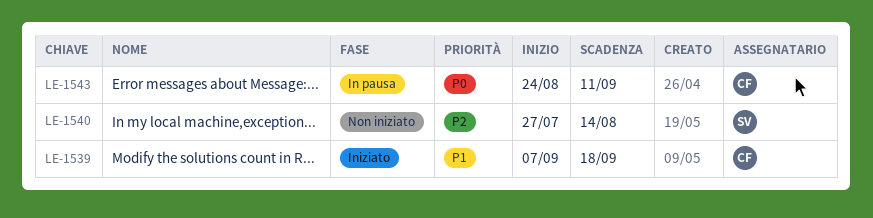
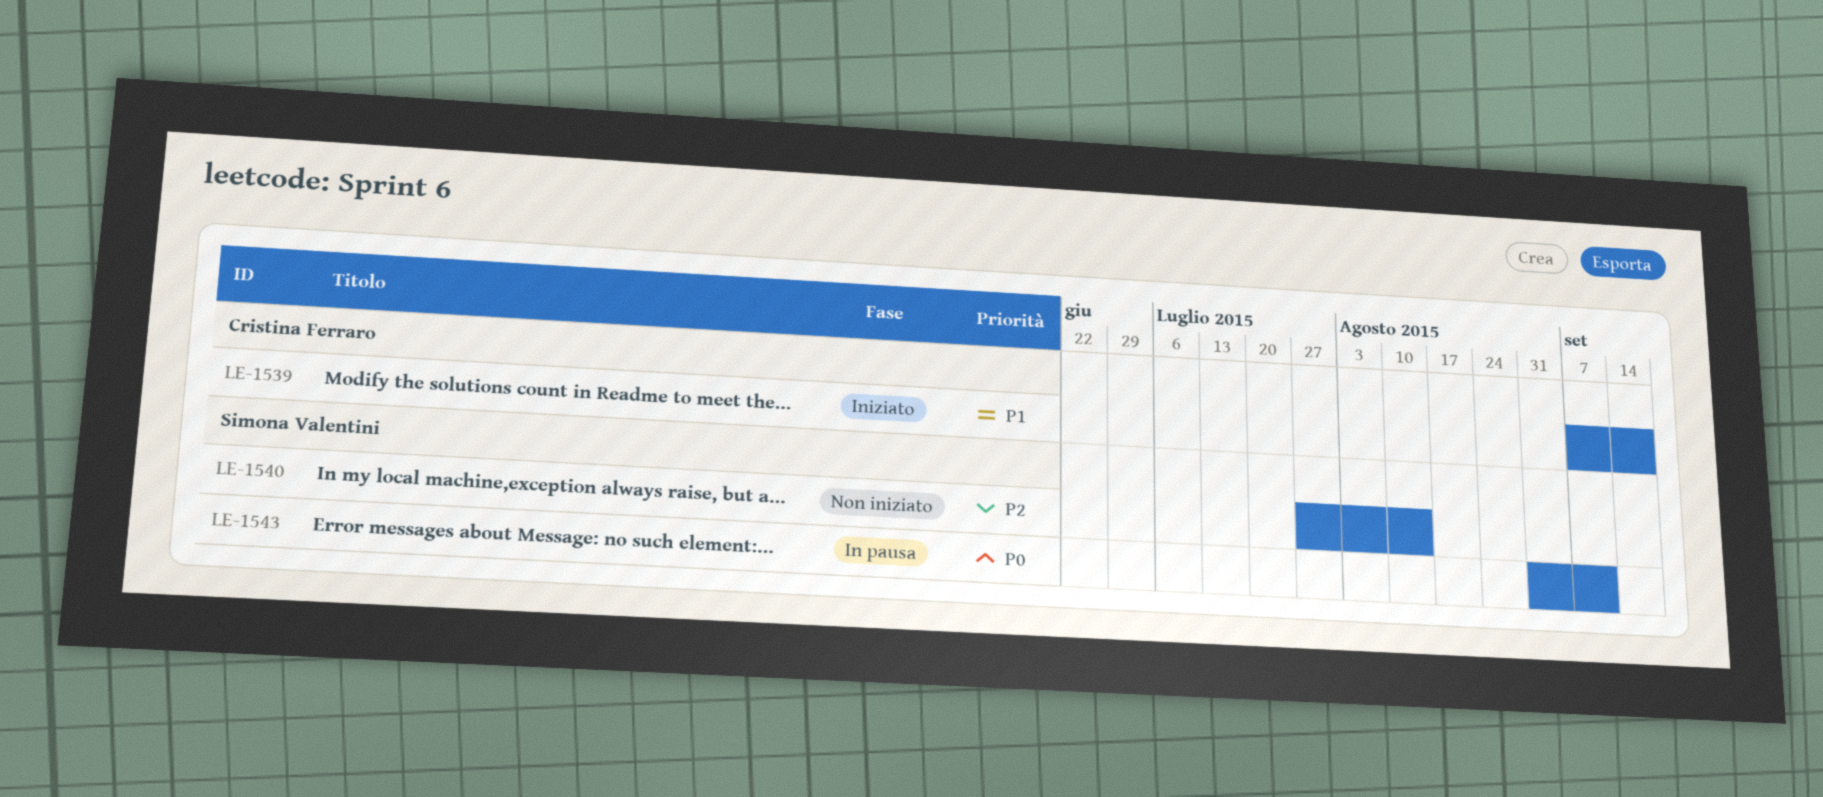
LE-1543, owner: Cristina Ferraro -> Simona Valentini
LE-1543, start: Aug 24 -> Aug 31

